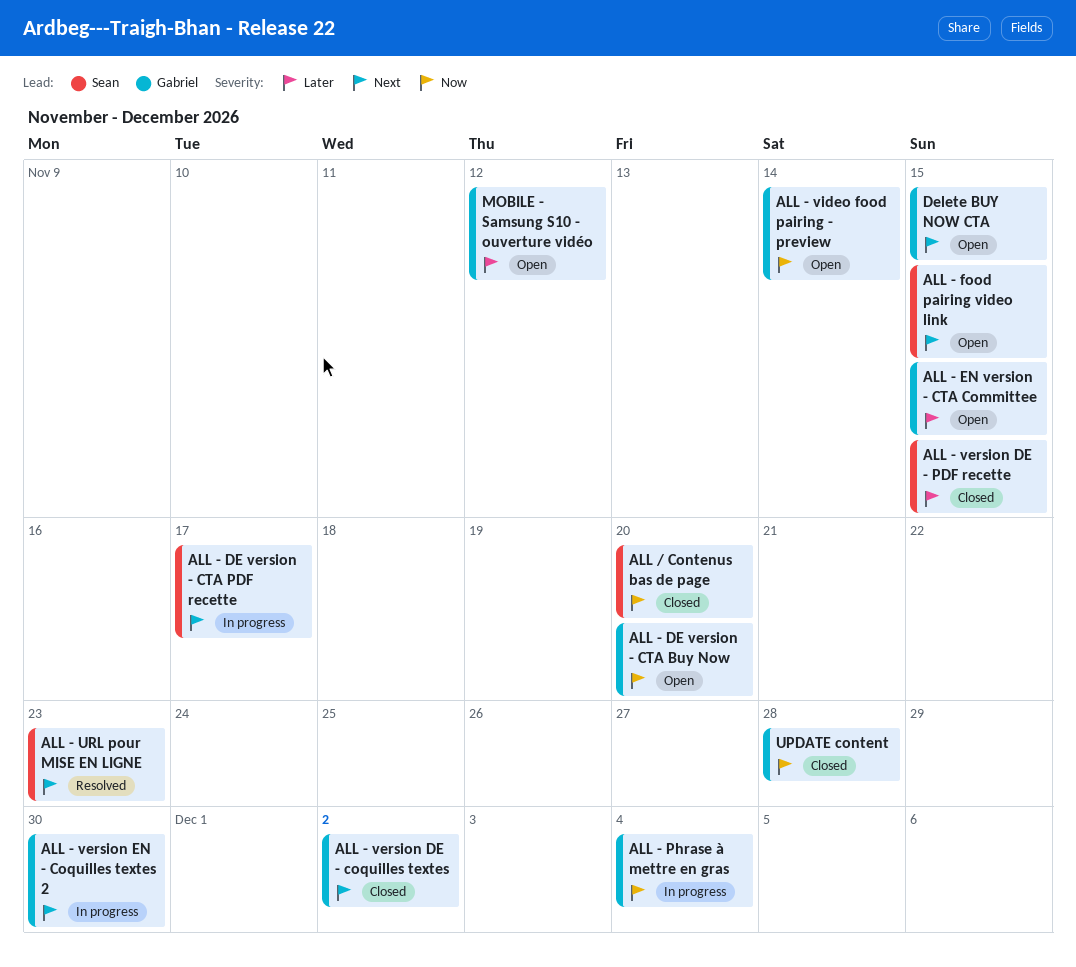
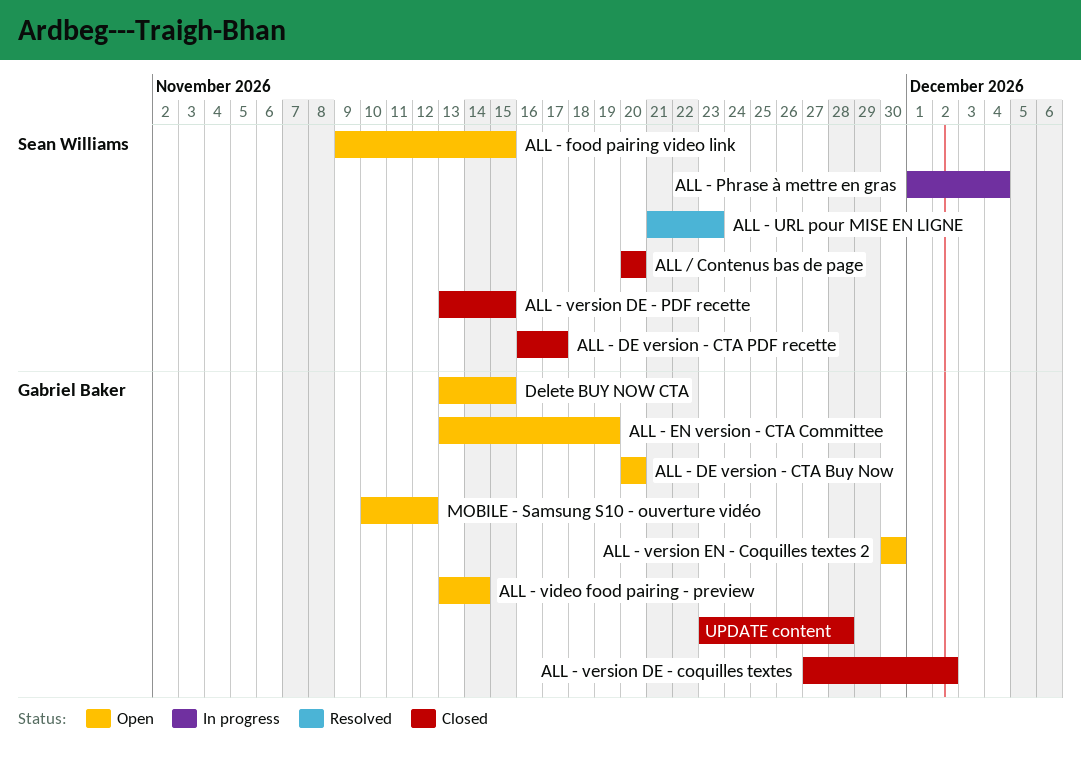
ALL - DE version - CTA PDF recette, status: In progress -> Closed
ALL - EN version - CTA Committee, due: Nov 15 -> Nov 19
ALL - Phrase à mettre en gras, owner: Gabriel Baker -> Sean Williams
ALL - version EN - Coquilles textes 2, status: In progress -> Open

